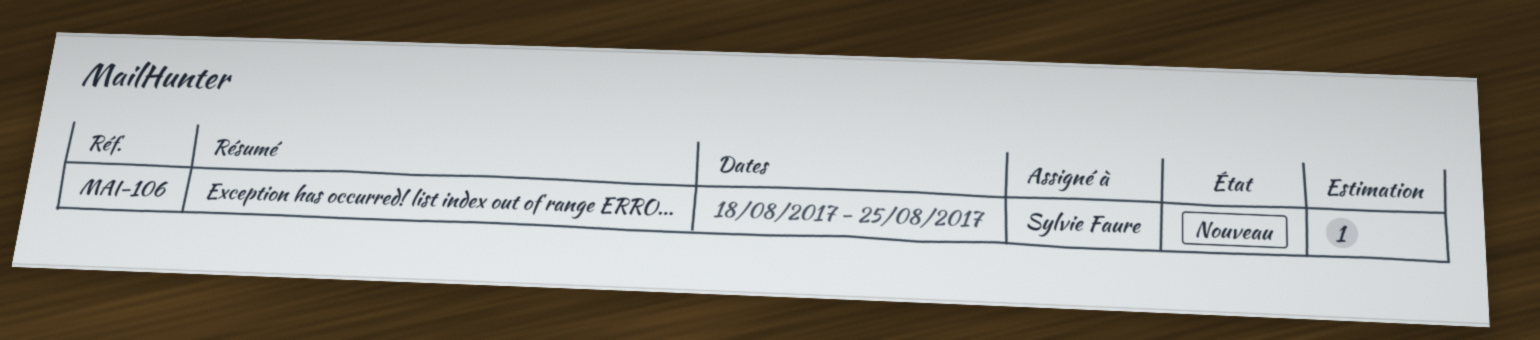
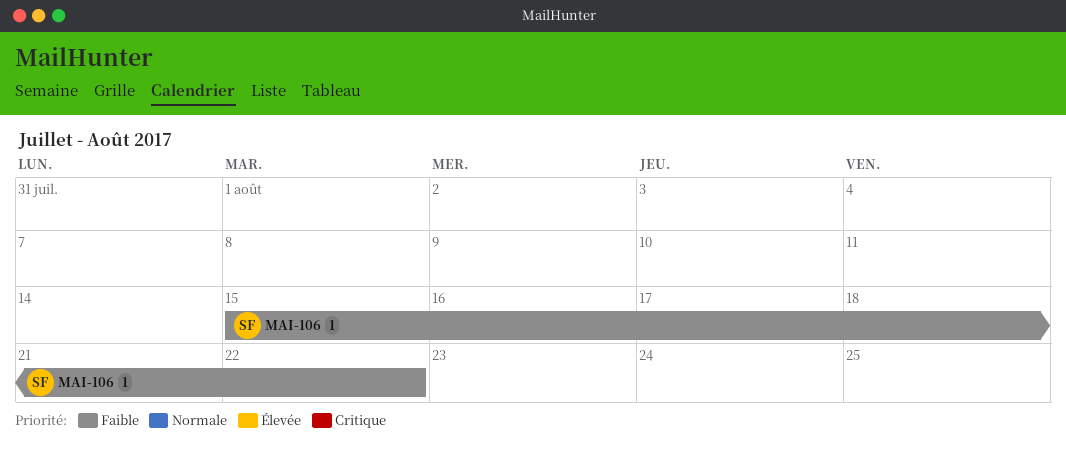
MAI-106, start: Aug 18 -> Aug 15
MAI-106, due: Aug 25 -> Aug 22

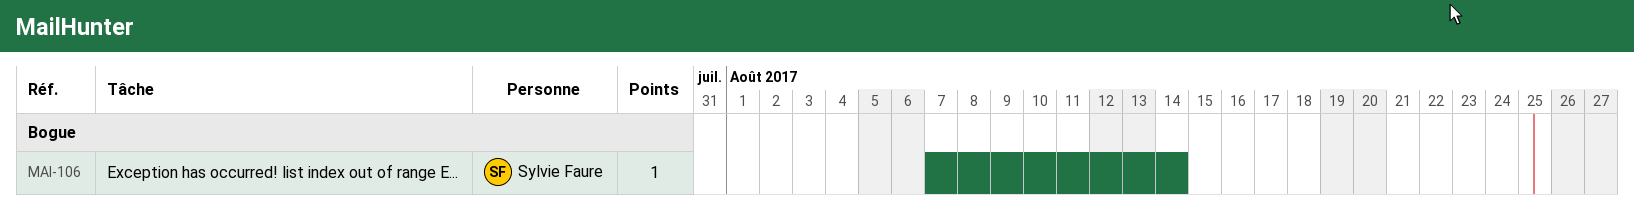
MAI-106, start: Aug 15 -> Aug 7
MAI-106, due: Aug 22 -> Aug 14

